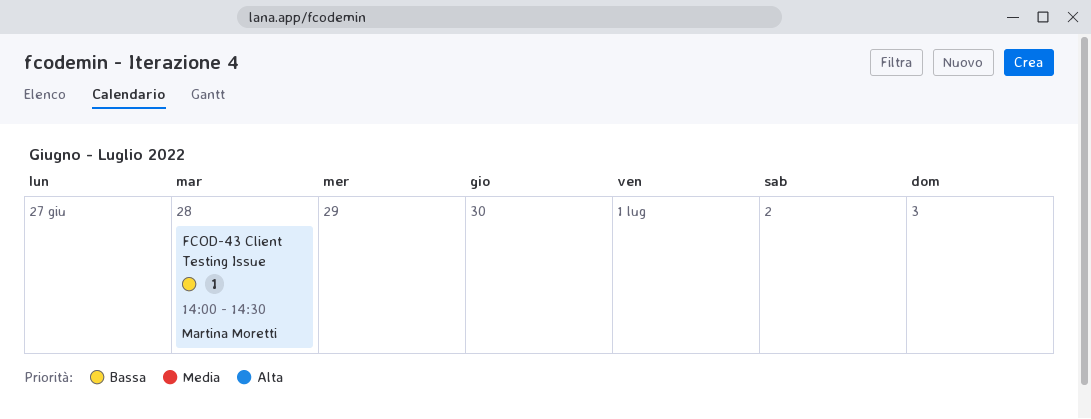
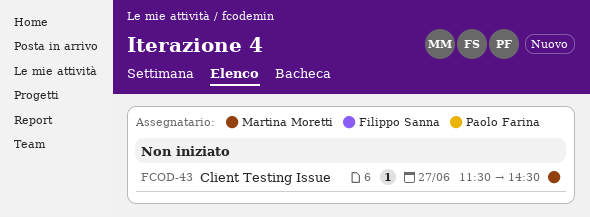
FCOD-43, day: Jun 28 -> Jun 27
FCOD-43, begins: 14:00 -> 11:30

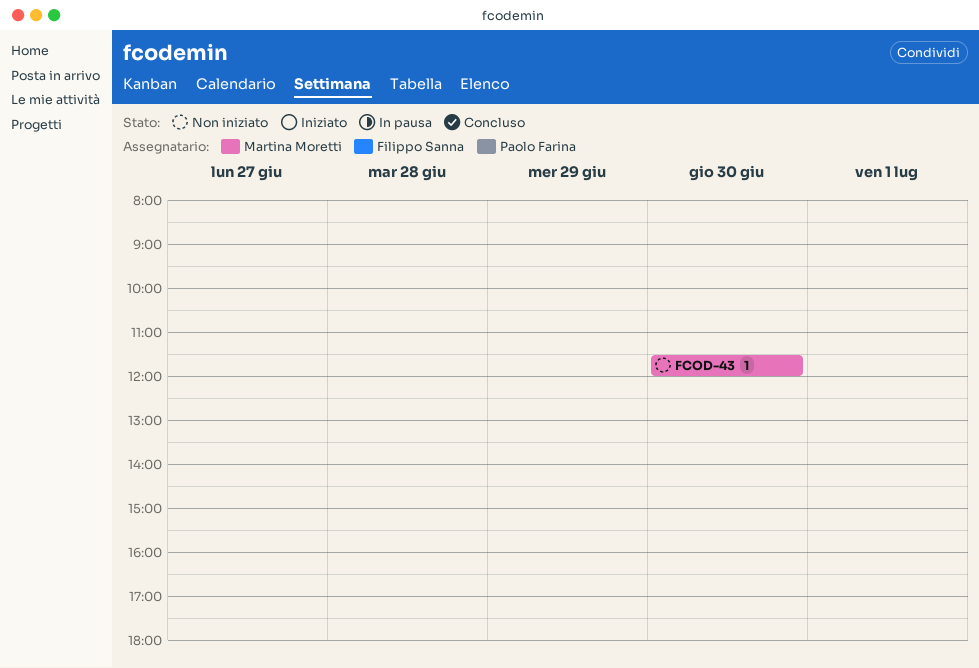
FCOD-43, day: Jun 27 -> Jun 30
FCOD-43, ends: 14:30 -> 12:00

